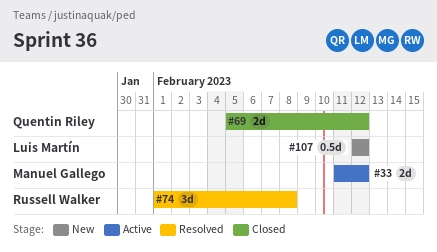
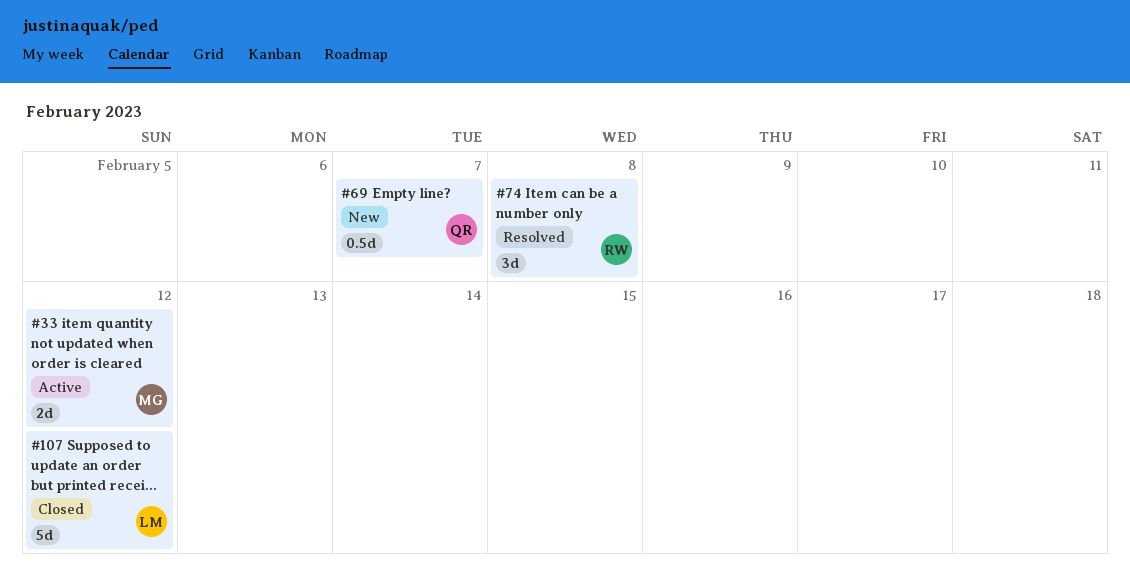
#69, status: Closed -> New
#69, estimate: 2d -> 0.5d
#69, due: Feb 12 -> Feb 7
#107, status: New -> Closed
#107, estimate: 0.5d -> 5d

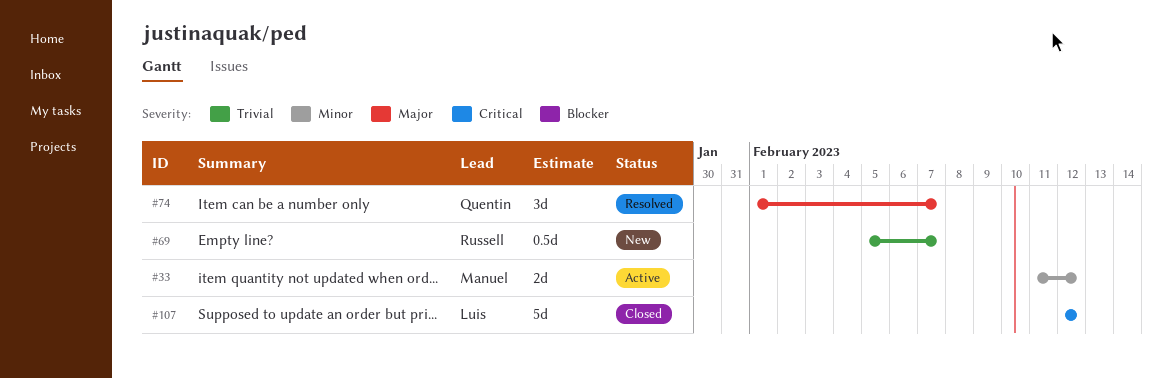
#69, owner: Quentin -> Russell
#74, owner: Russell -> Quentin
#74, due: Feb 8 -> Feb 7

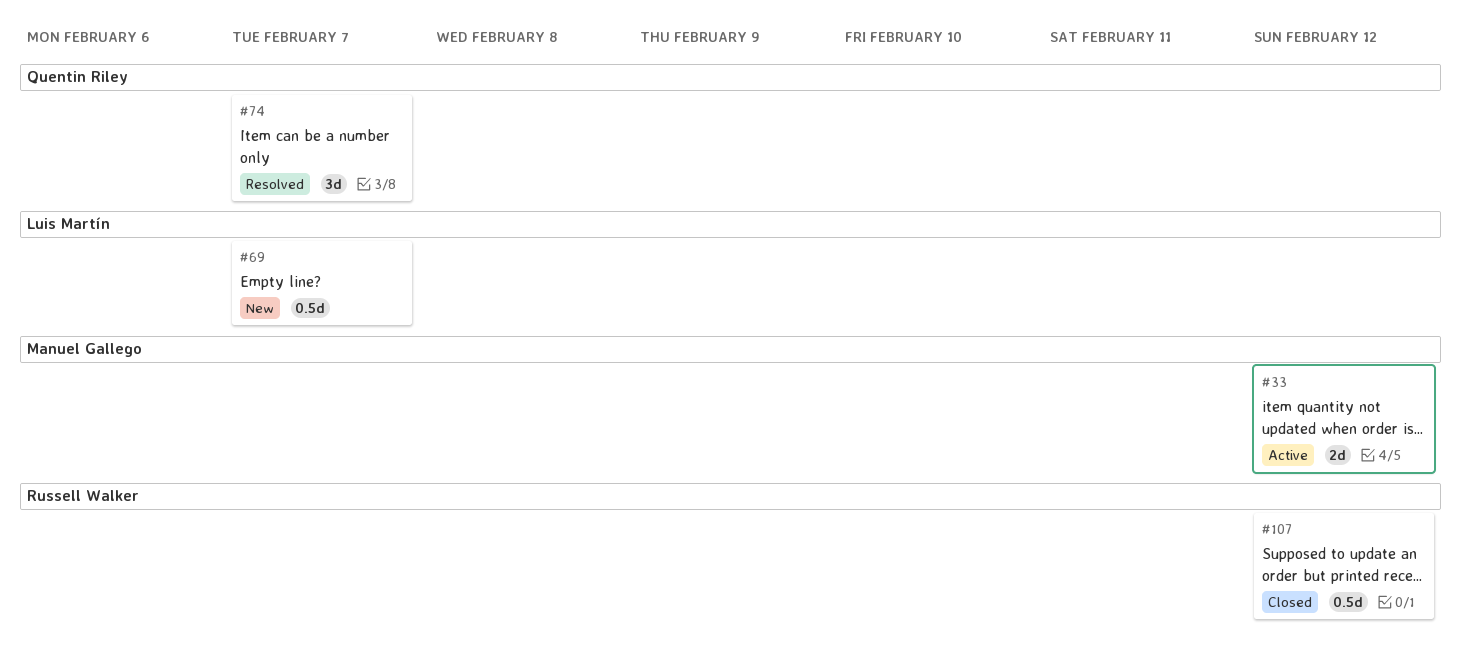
#69, owner: Russell Walker -> Luis Martín
#107, owner: Luis Martín -> Russell Walker
#107, estimate: 5d -> 0.5d

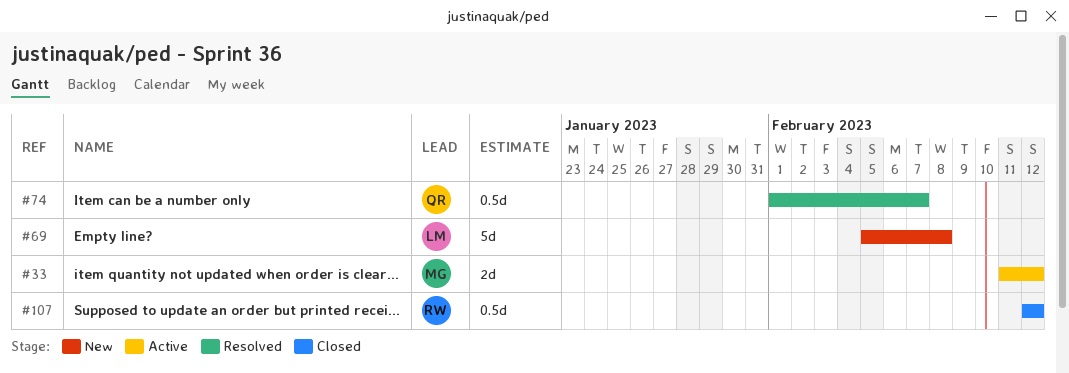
#69, estimate: 0.5d -> 5d
#69, due: Feb 7 -> Feb 8
#74, estimate: 3d -> 0.5d

